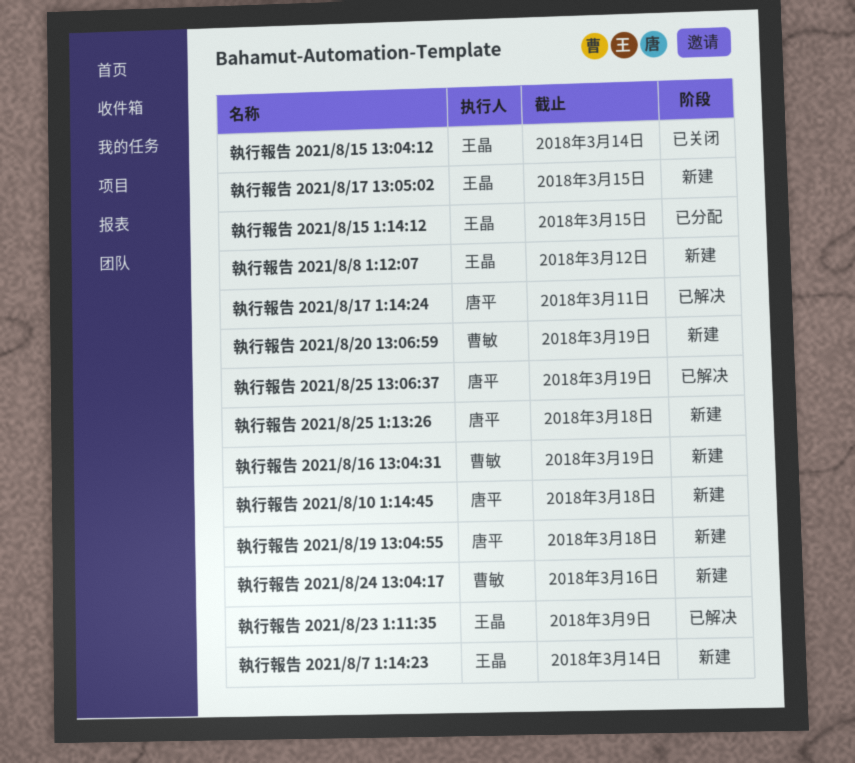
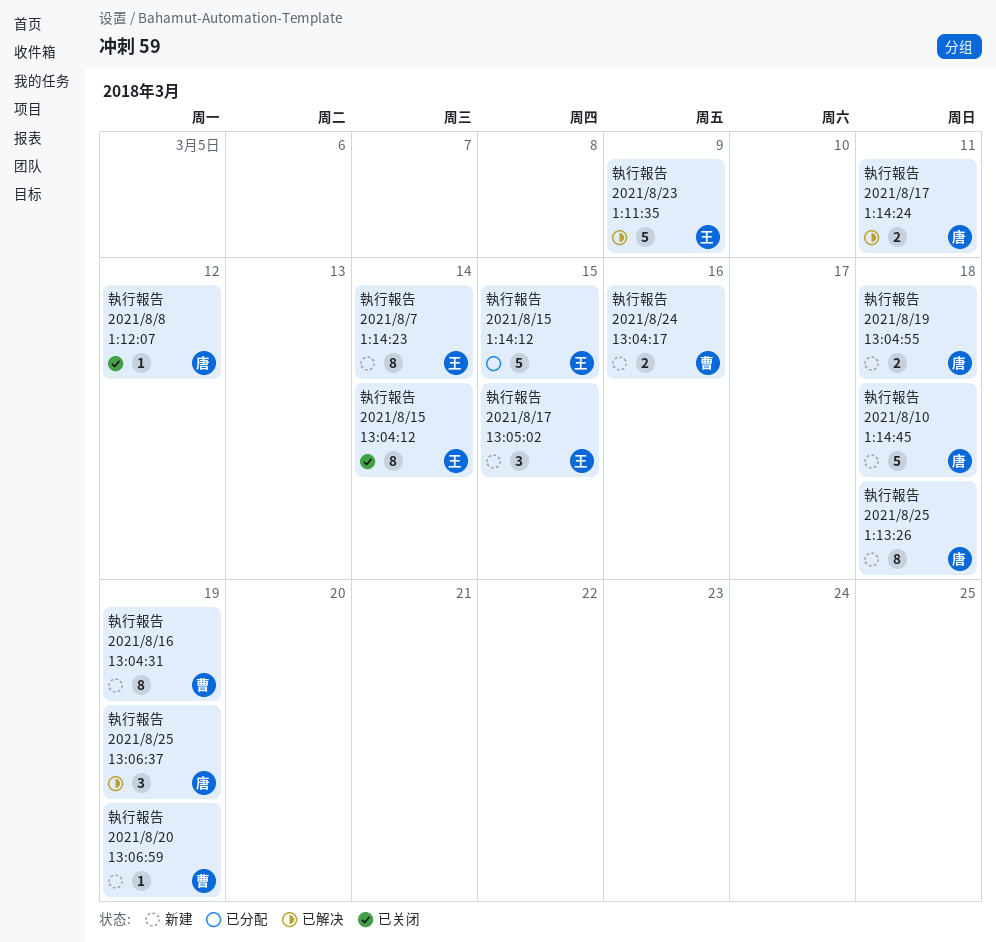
執行報告 2021/8/8 1:12:07, status: 新建 -> 已关闭
執行報告 2021/8/8 1:12:07, owner: 王晶 -> 唐平

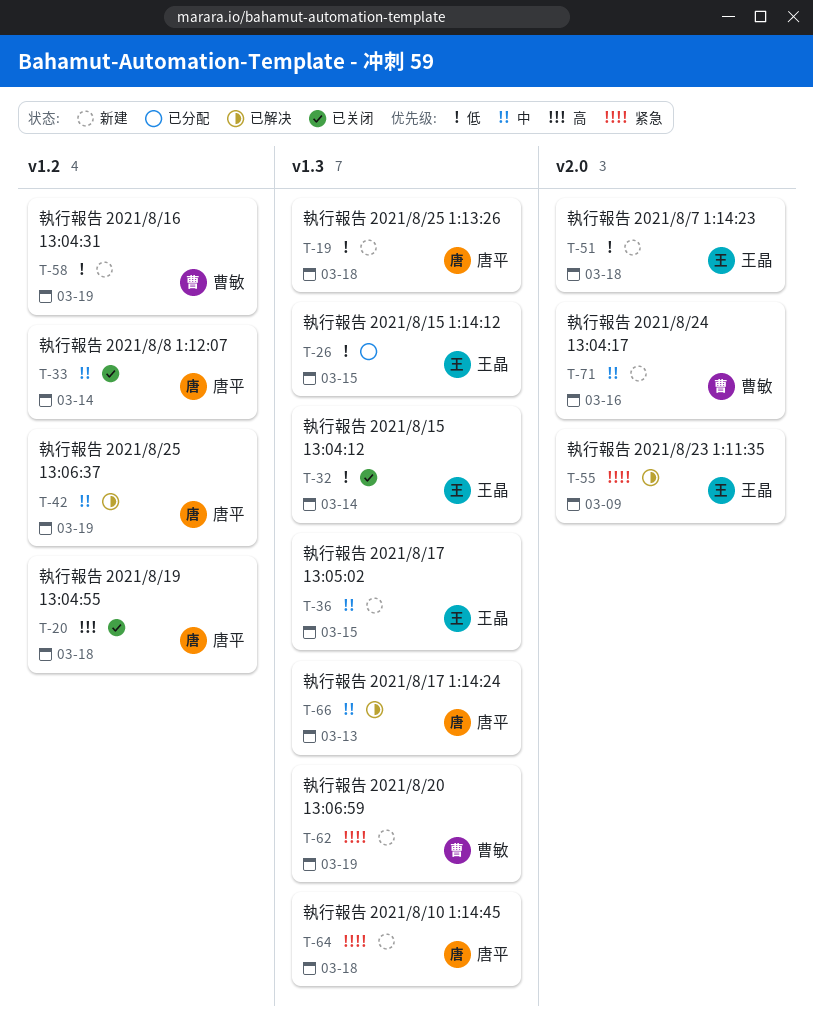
執行報告 2021/8/17 1:14:24, due: Mar 11 -> Mar 13
執行報告 2021/8/19 13:04:55, status: 新建 -> 已关闭
執行報告 2021/8/7 1:14:23, due: Mar 14 -> Mar 18
執行報告 2021/8/8 1:12:07, due: Mar 12 -> Mar 14

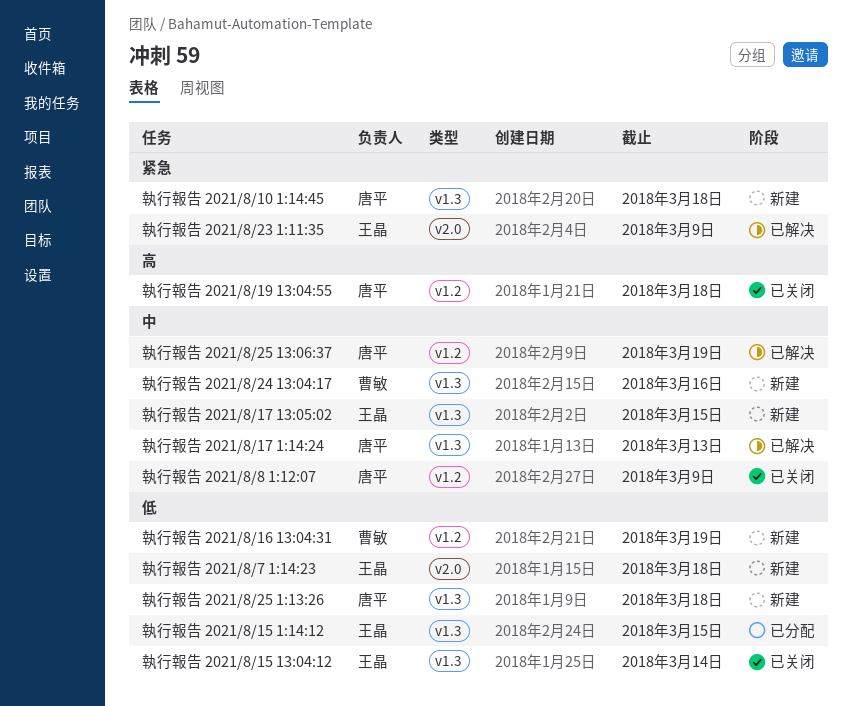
執行報告 2021/8/20 13:06:59: present -> none
執行報告 2021/8/24 13:04:17, label: v2.0 -> v1.3
執行報告 2021/8/8 1:12:07, due: Mar 14 -> Mar 9

